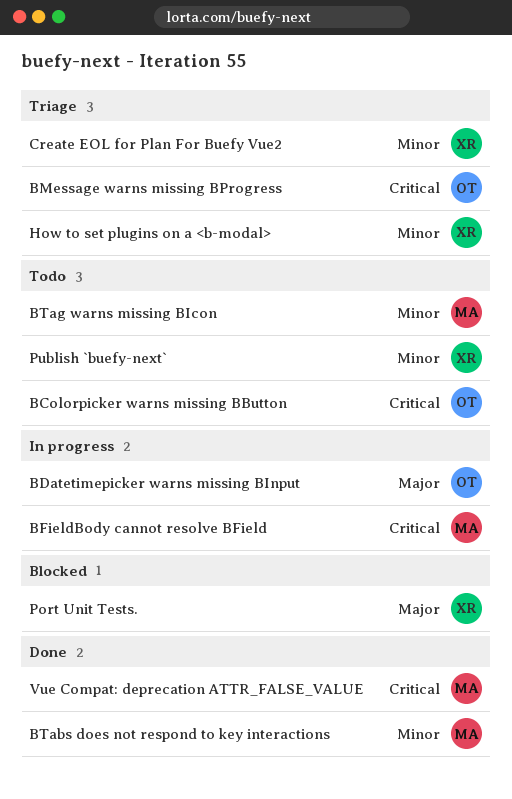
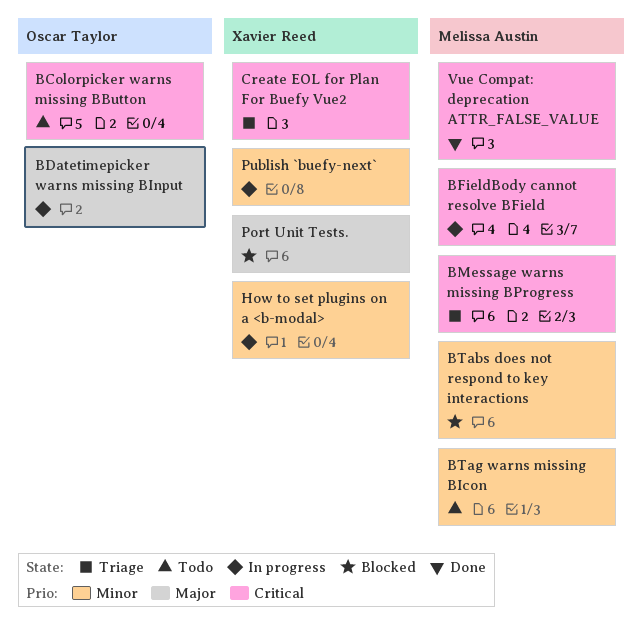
BMessage warns missing BProgress, owner: Oscar Taylor -> Melissa Austin
BTabs does not respond to key interactions, status: Done -> Blocked
Create EOL for Plan For Buefy Vue2, priority: Minor -> Critical
How to set plugins on a <b-modal>, status: Triage -> In progress
Publish `buefy-next`, status: Todo -> In progress

